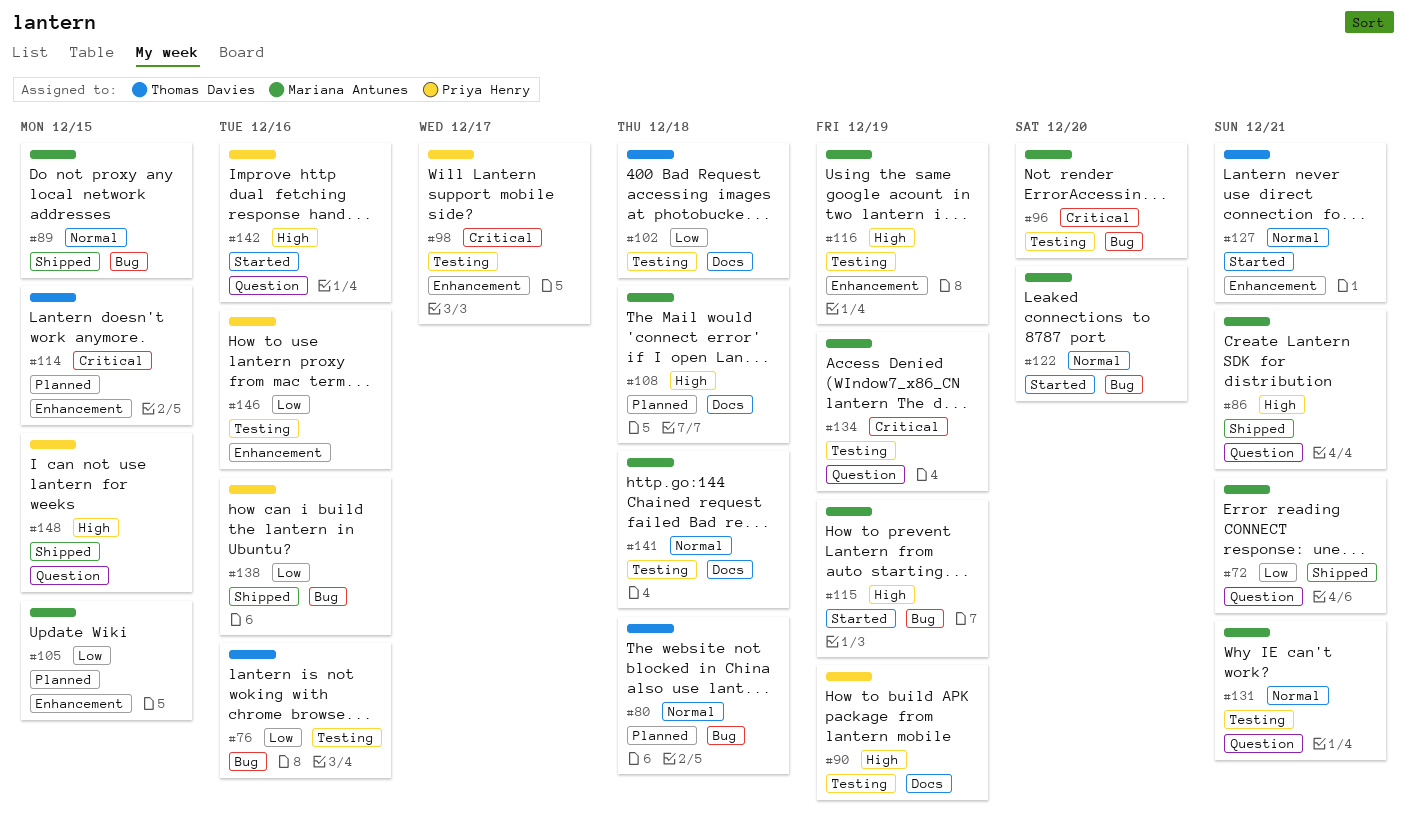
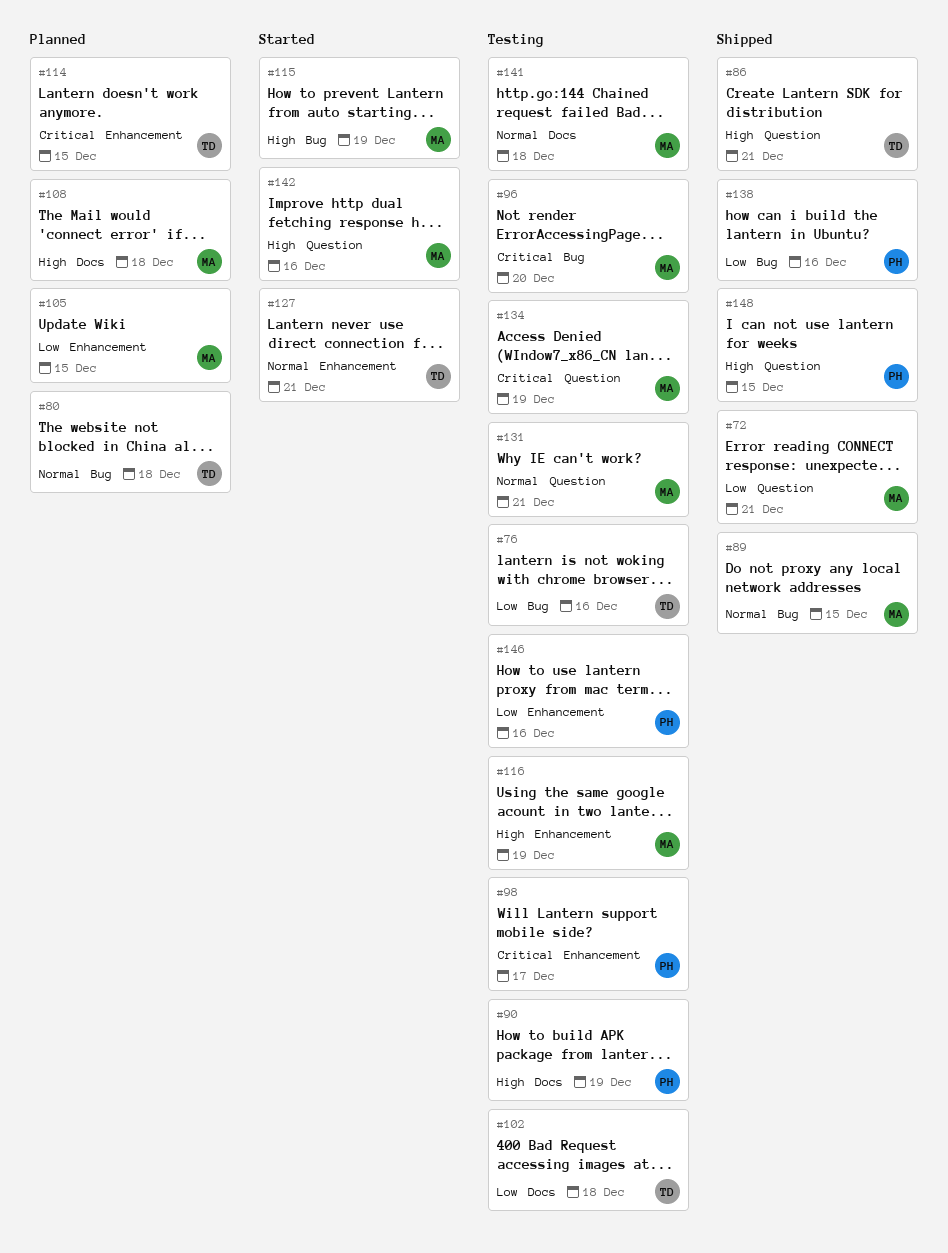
#86, owner: Mariana Antunes -> Thomas Davies
#122: present -> none
#142, owner: Priya Henry -> Mariana Antunes

